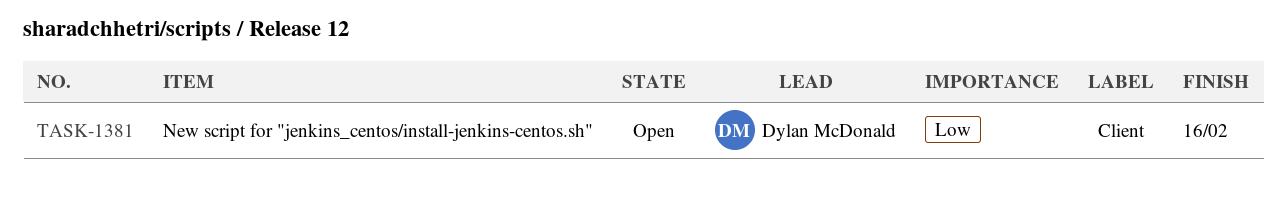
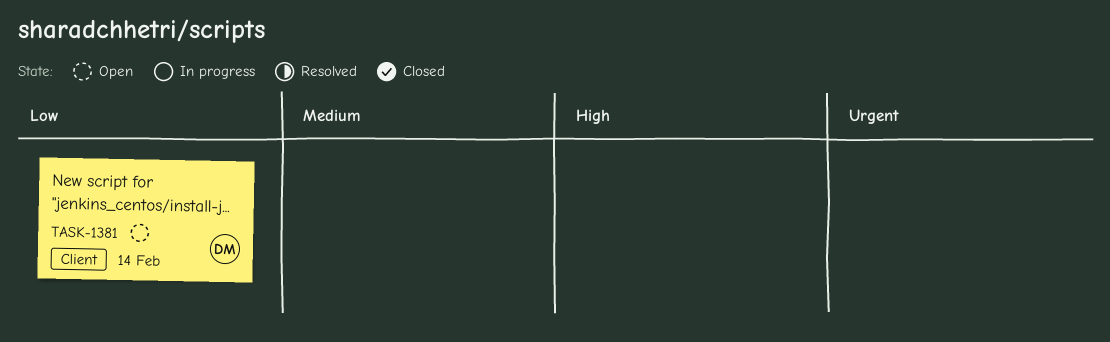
TASK-1381, due: Feb 16 -> Feb 14

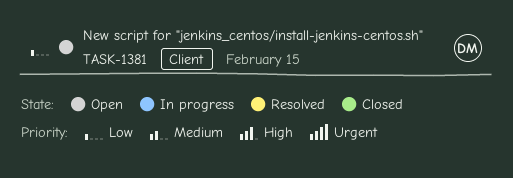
TASK-1381, due: Feb 14 -> Feb 15

